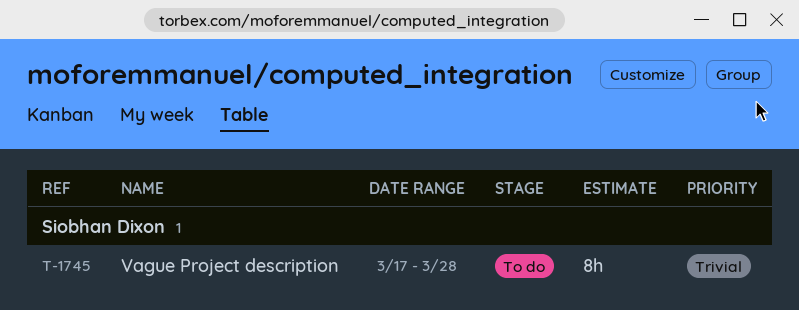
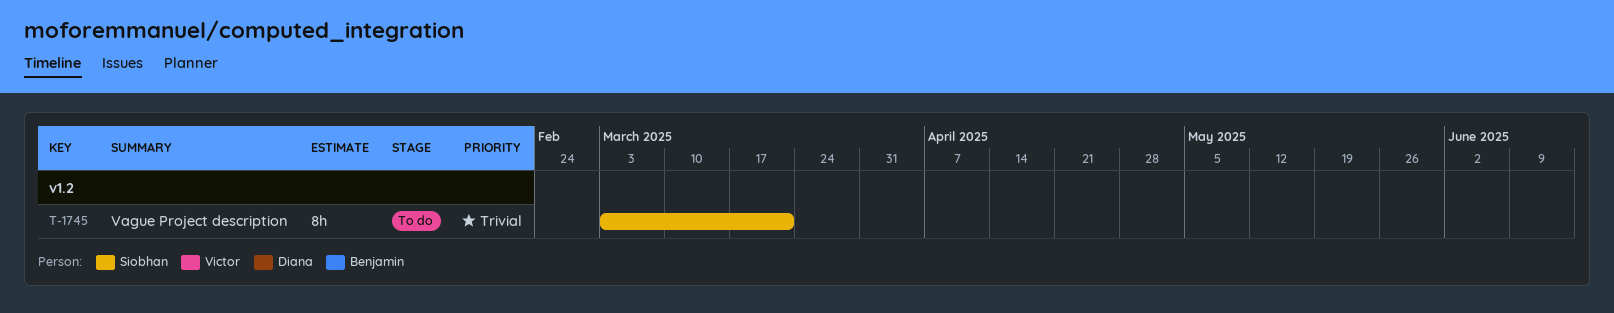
T-1745, start: Mar 17 -> Mar 3
T-1745, due: Mar 28 -> Mar 21

